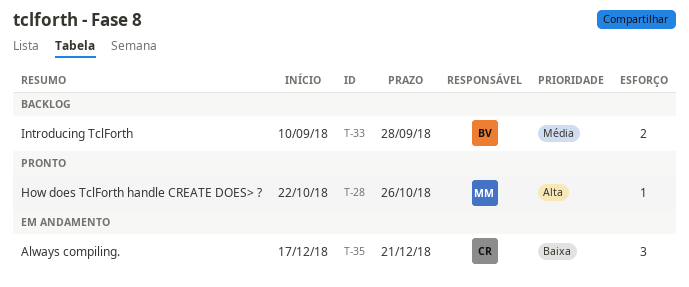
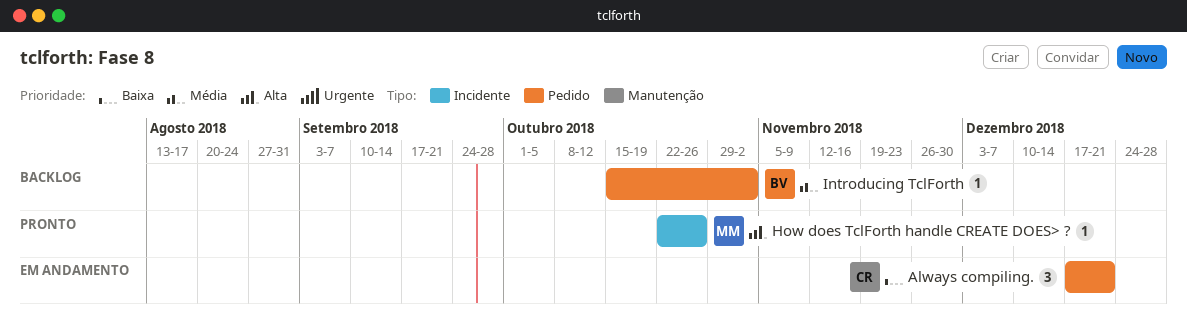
Introducing TclForth, estimate: 2 -> 1
Introducing TclForth, start: Sep 10 -> Oct 15
Introducing TclForth, due: Sep 28 -> Nov 2

